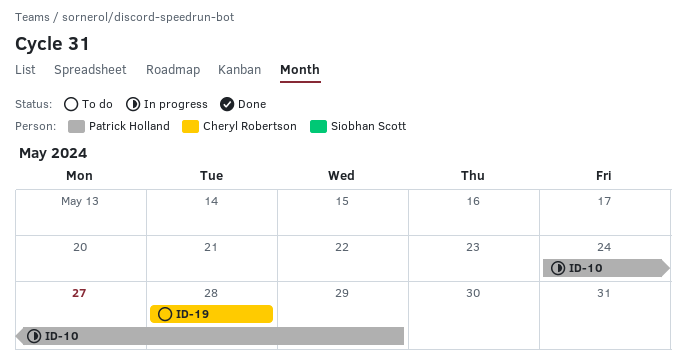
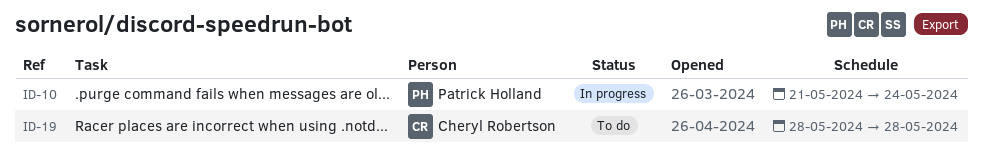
ID-10, start: May 24 -> May 21
ID-10, due: May 29 -> May 24

